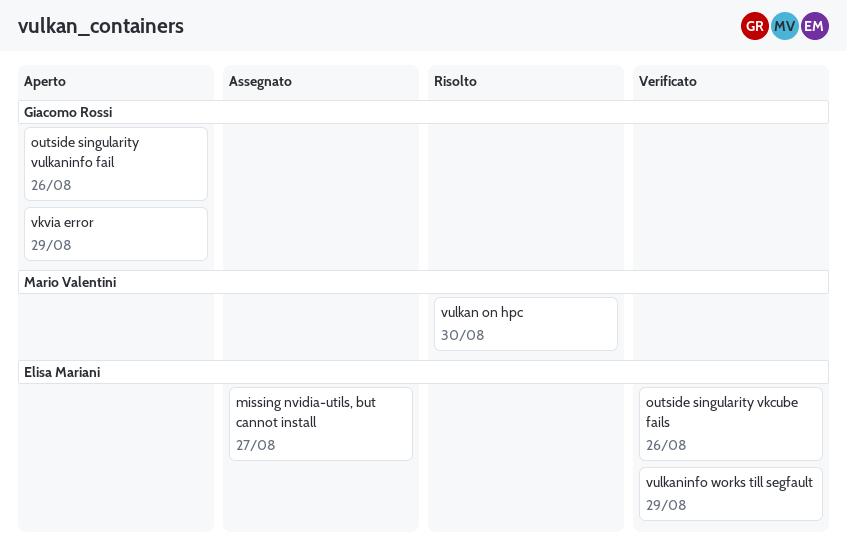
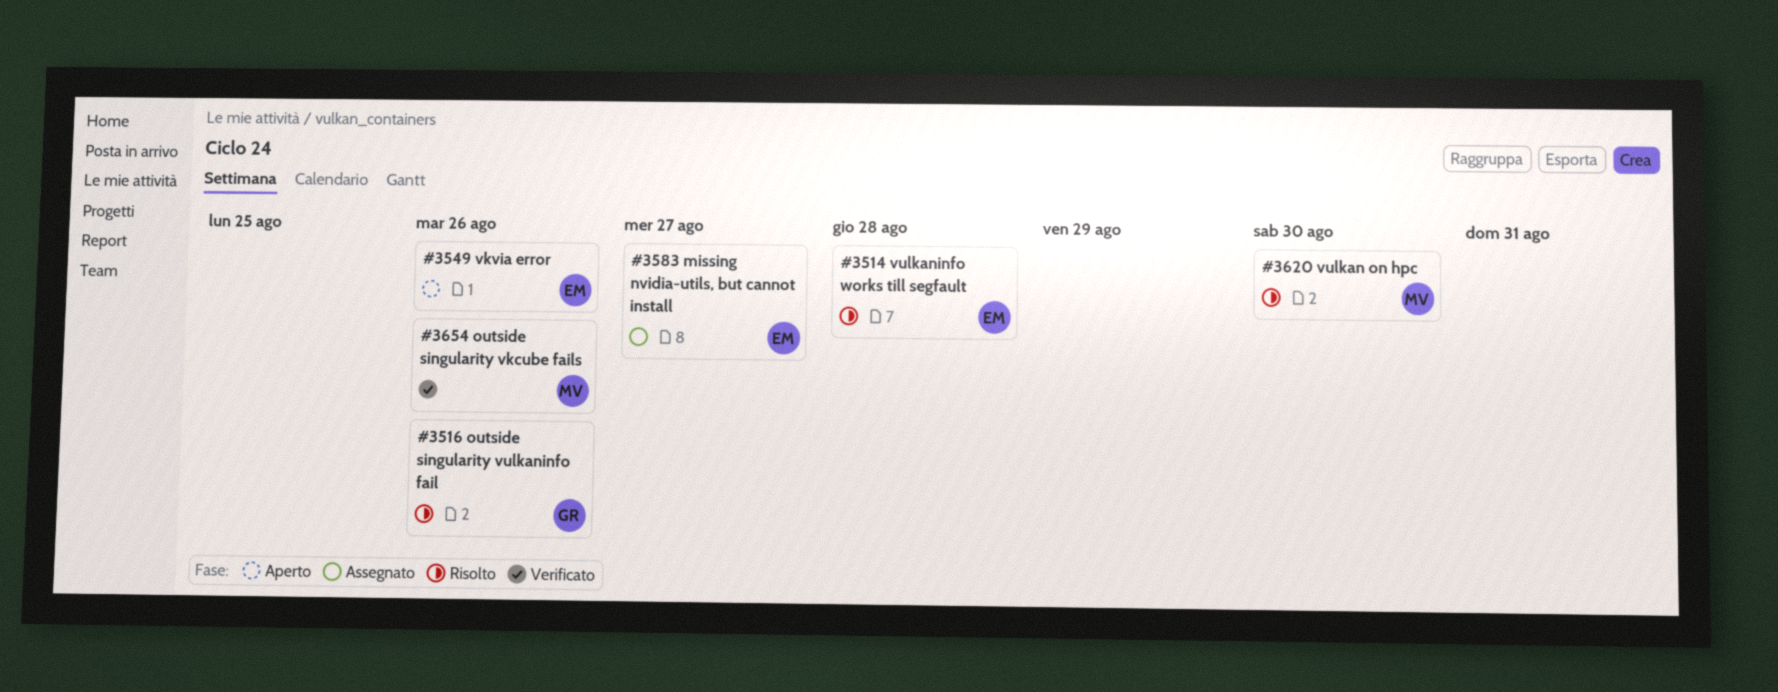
outside singularity vkcube fails, owner: Elisa Mariani -> Mario Valentini
outside singularity vulkaninfo fail, status: Aperto -> Risolto
vkvia error, owner: Giacomo Rossi -> Elisa Mariani
vkvia error, due: Aug 29 -> Aug 26
vulkaninfo works till segfault, status: Verificato -> Risolto
vulkaninfo works till segfault, due: Aug 29 -> Aug 28

